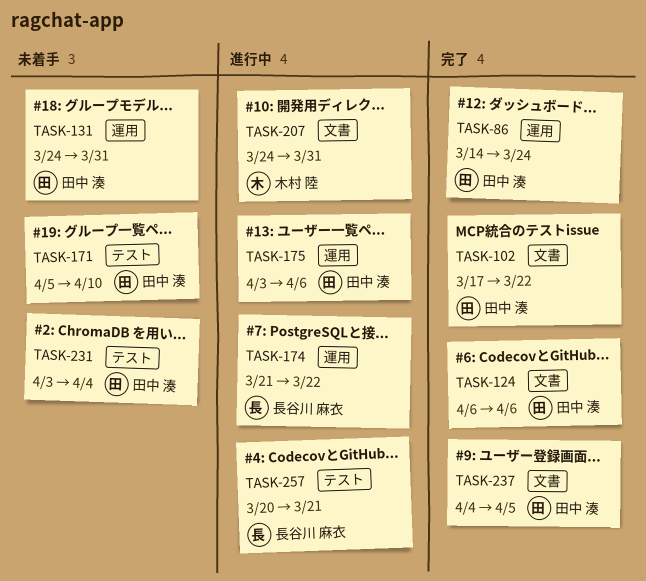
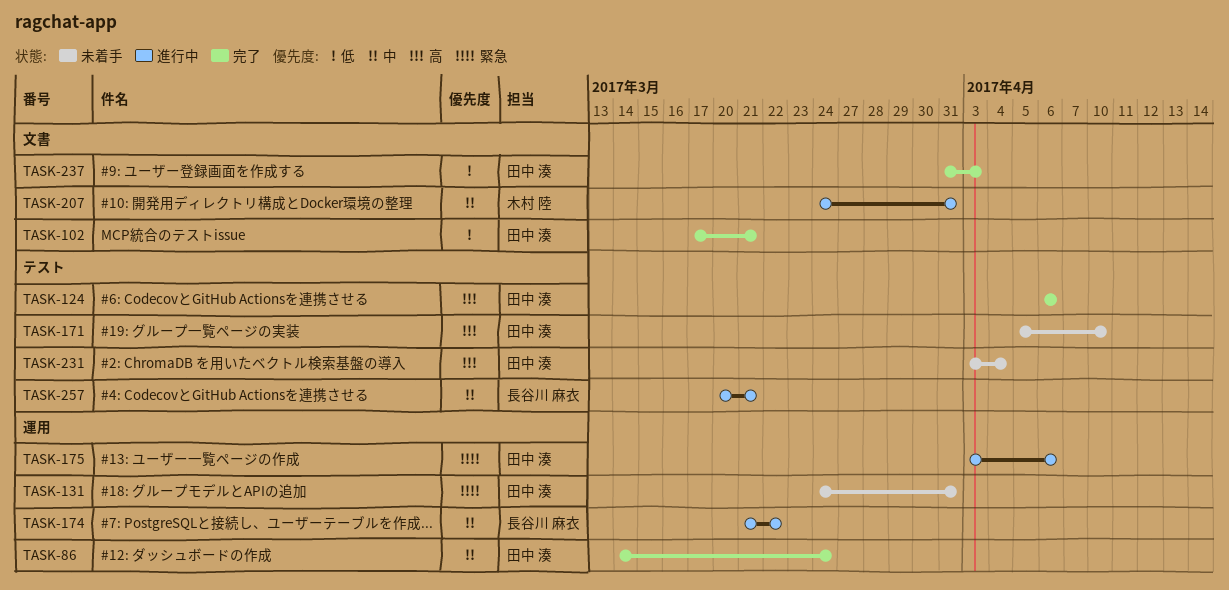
TASK-102, due: Mar 22 -> Mar 21
TASK-124, label: 文書 -> テスト
TASK-237, start: Apr 4 -> Mar 31
TASK-237, due: Apr 5 -> Apr 3

